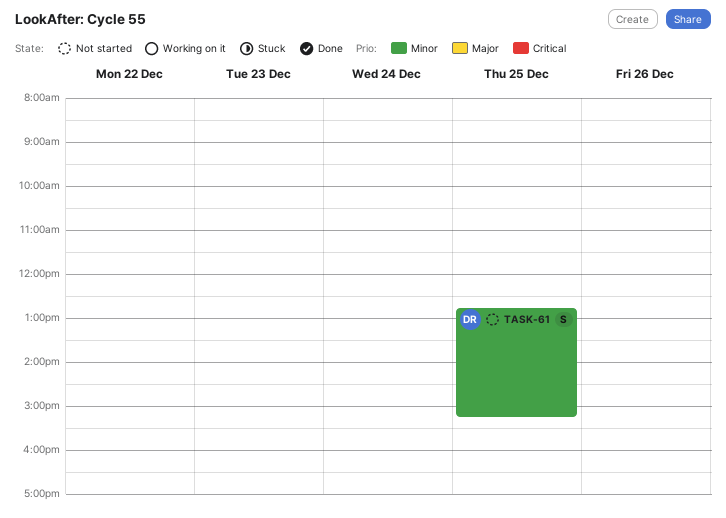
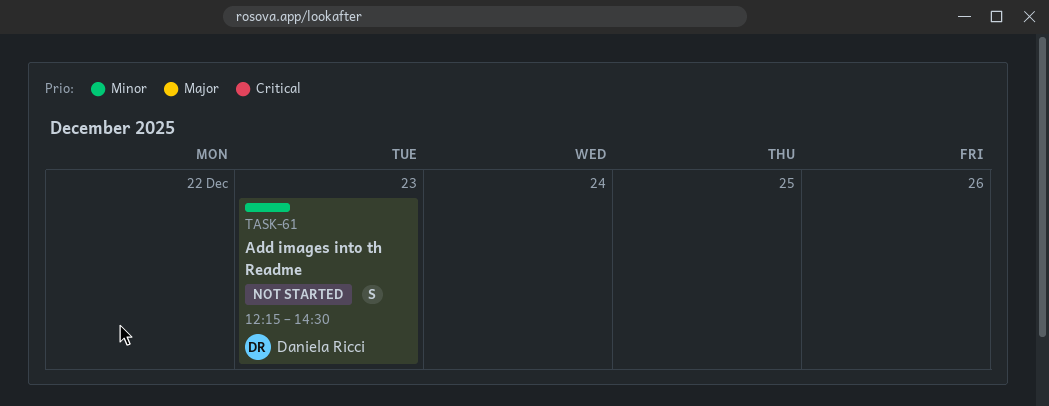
TASK-61, day: Dec 25 -> Dec 23
TASK-61, begins: 12:45 -> 12:15
TASK-61, ends: 15:15 -> 14:30

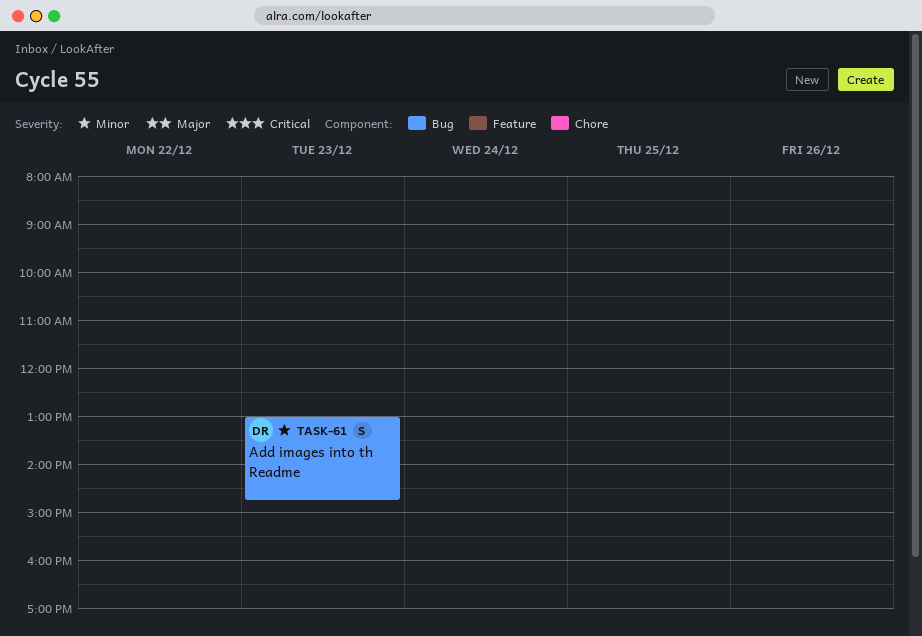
TASK-61, begins: 12:15 -> 13:00
TASK-61, ends: 14:30 -> 14:45

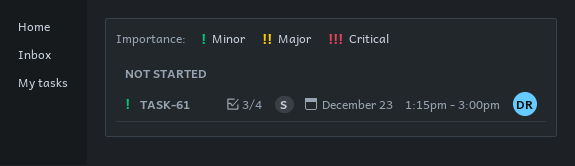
TASK-61, begins: 13:00 -> 13:15
TASK-61, ends: 14:45 -> 15:00

